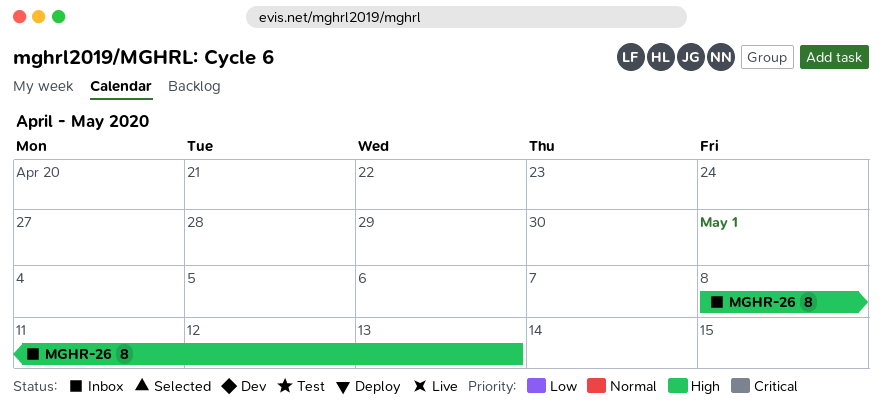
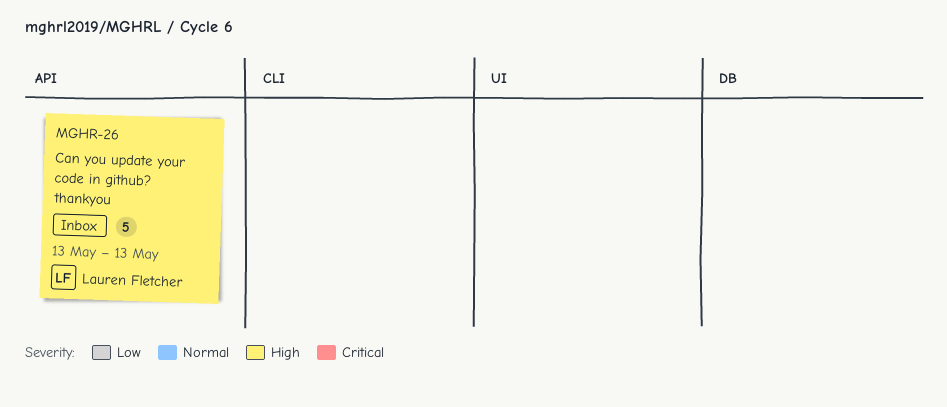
MGHR-26, estimate: 8 -> 5
MGHR-26, start: May 8 -> May 13

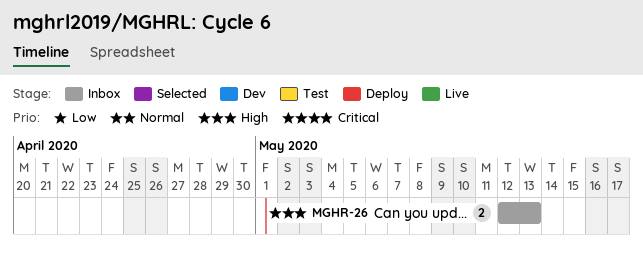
MGHR-26, estimate: 5 -> 2
MGHR-26, start: May 13 -> May 12

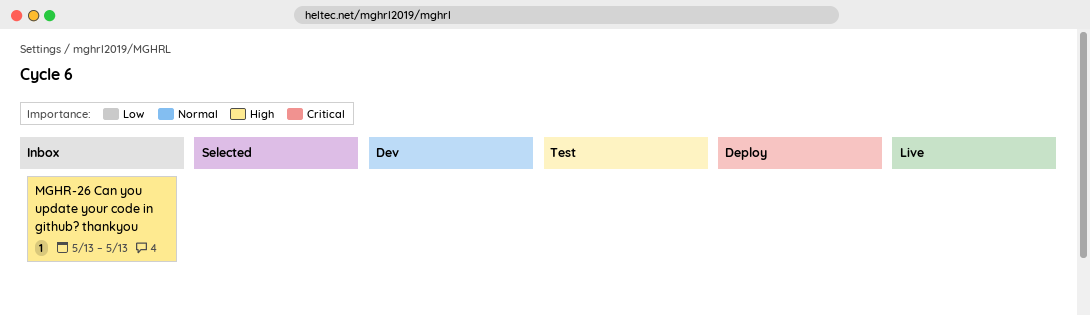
MGHR-26, estimate: 2 -> 1
MGHR-26, start: May 12 -> May 13

